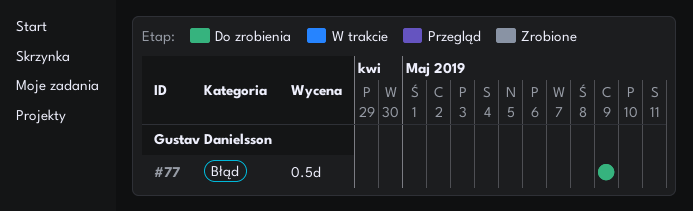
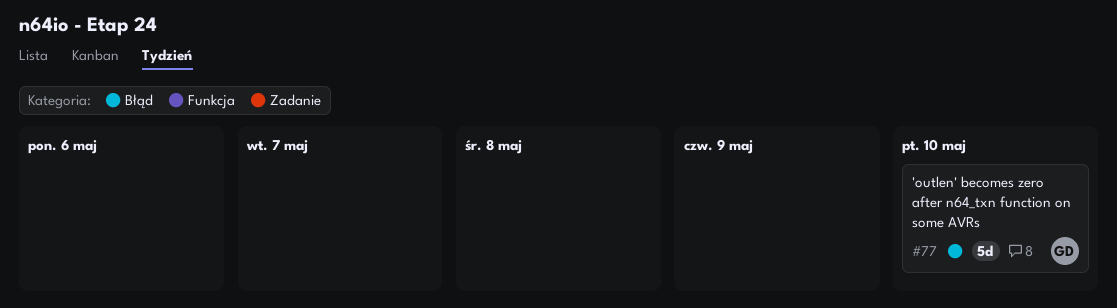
#77, estimate: 0.5d -> 5d
#77, due: May 9 -> May 10

